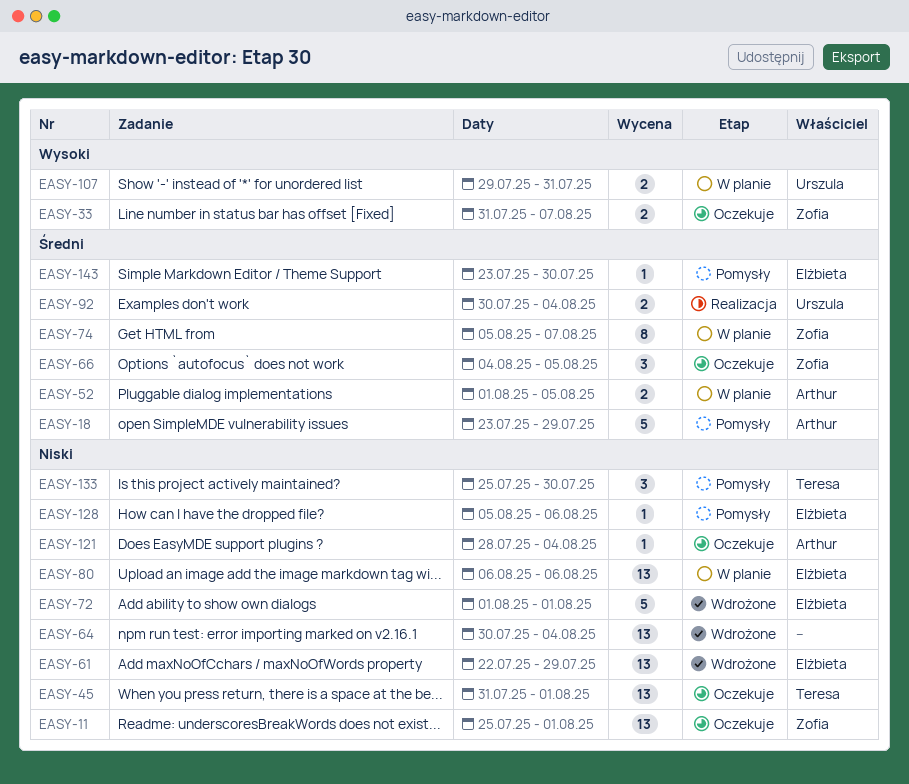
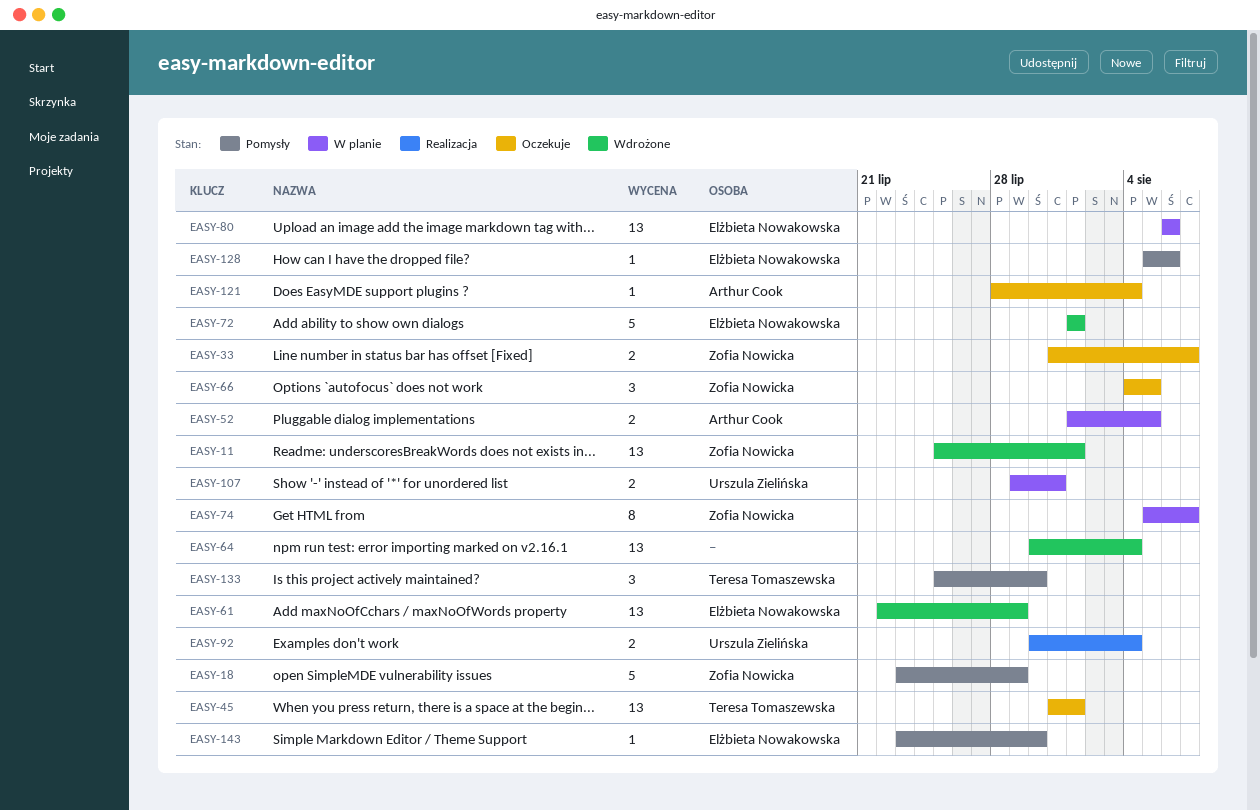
EASY-11, status: Oczekuje -> Wdrożone
EASY-18, owner: Arthur Cook -> Zofia Nowicka

